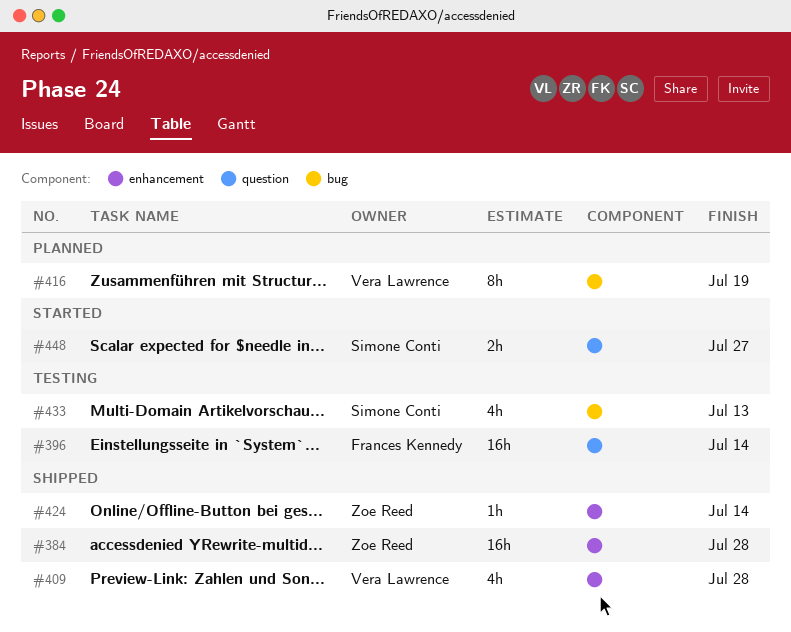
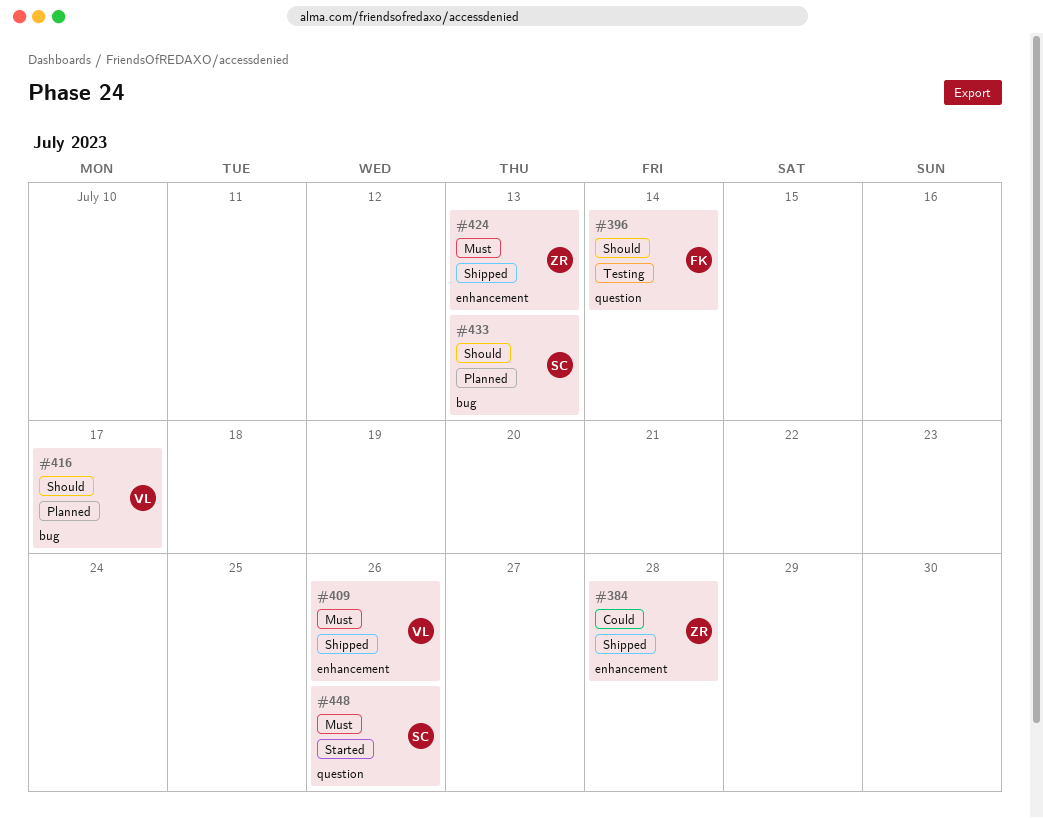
#409, due: Jul 28 -> Jul 26
#416, due: Jul 19 -> Jul 17
#424, due: Jul 14 -> Jul 13
#433, status: Testing -> Planned
#448, due: Jul 27 -> Jul 26

